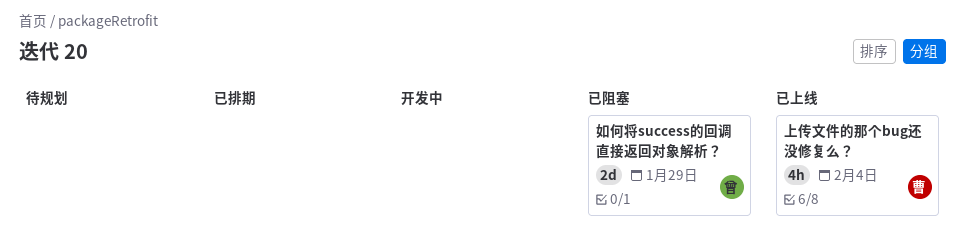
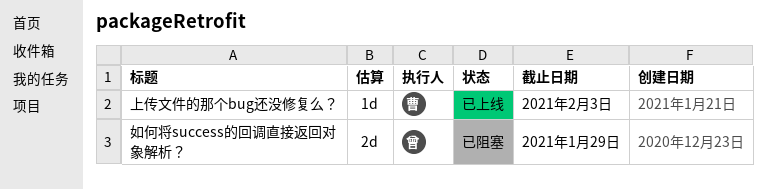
上传文件的那个bug还没修复么？, estimate: 4h -> 1d
上传文件的那个bug还没修复么？, due: Feb 4 -> Feb 3

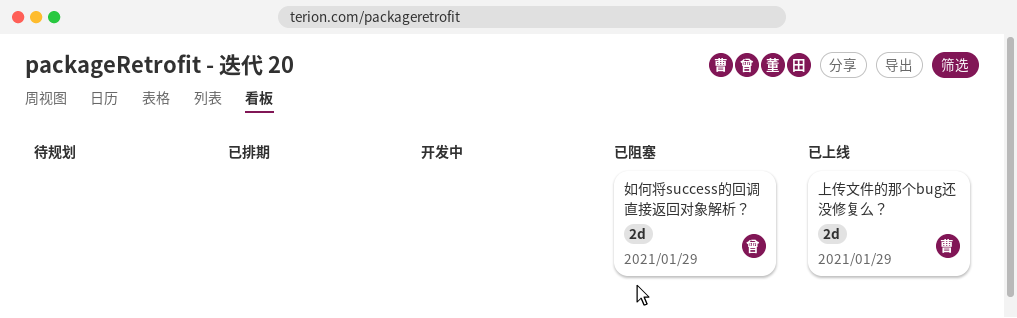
上传文件的那个bug还没修复么？, estimate: 1d -> 2d
上传文件的那个bug还没修复么？, due: Feb 3 -> Jan 29

